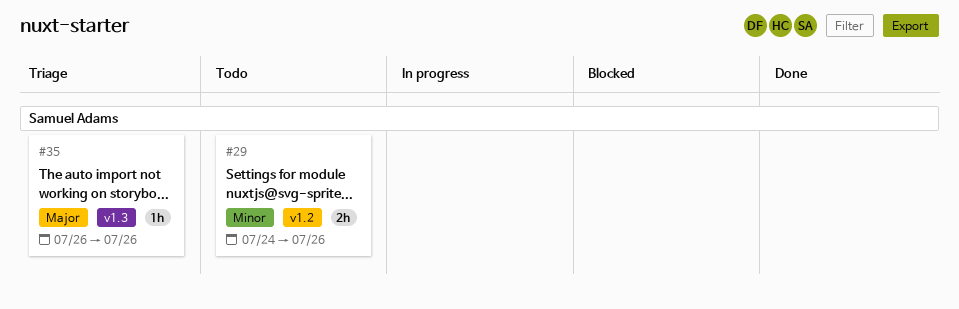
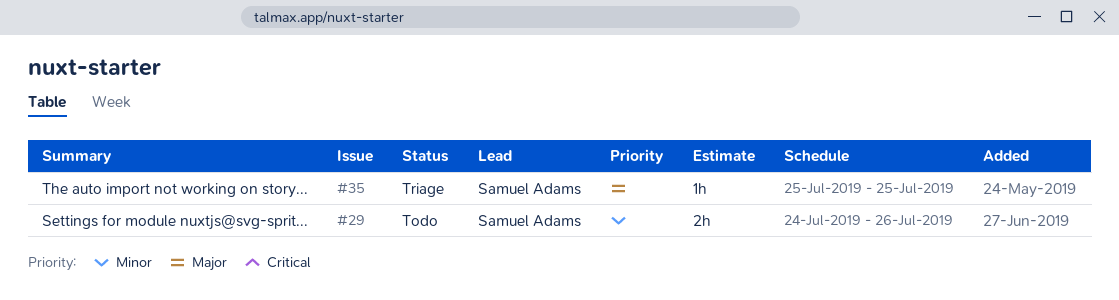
#35, start: Jul 26 -> Jul 25
#35, due: Jul 26 -> Jul 25

